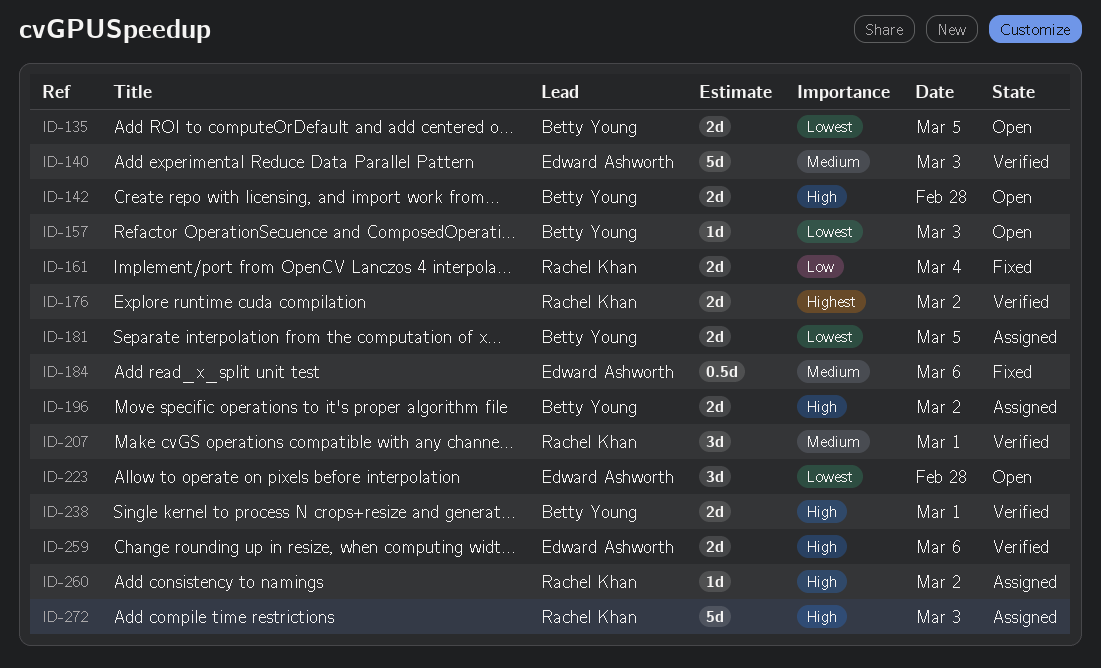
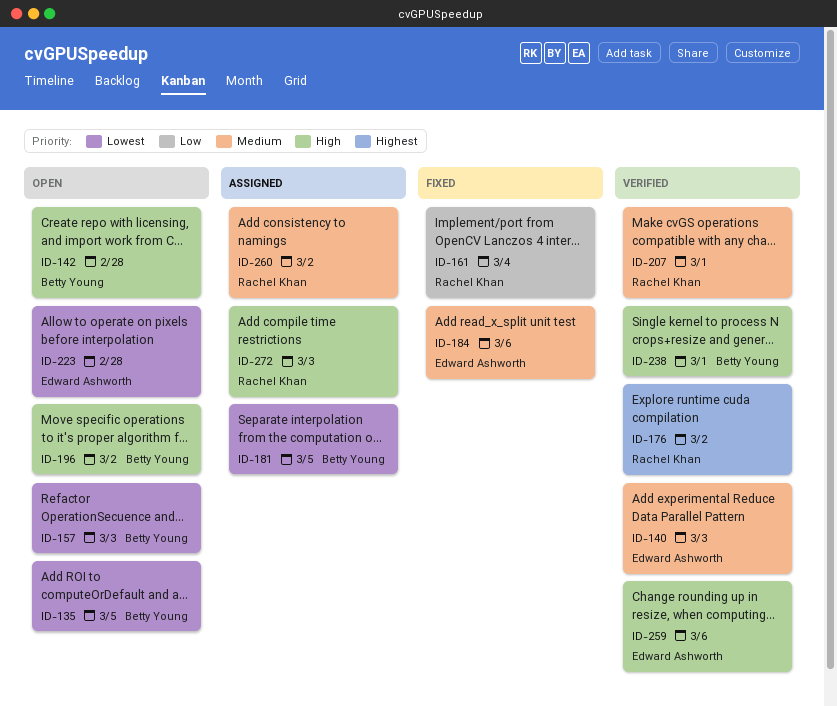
ID-196, status: Assigned -> Open
ID-260, priority: High -> Medium

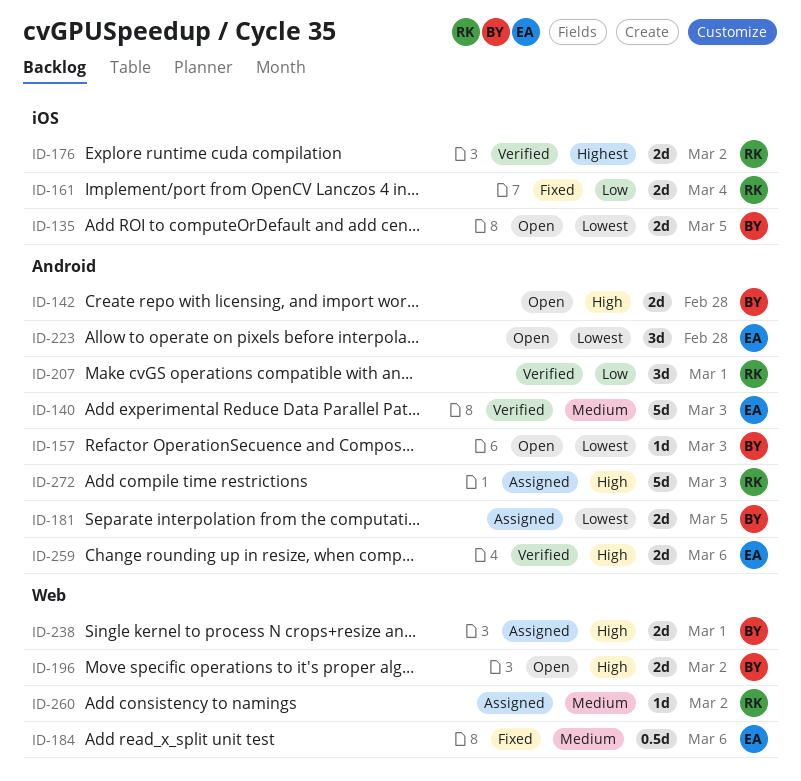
ID-207, priority: Medium -> Low
ID-238, status: Verified -> Assigned

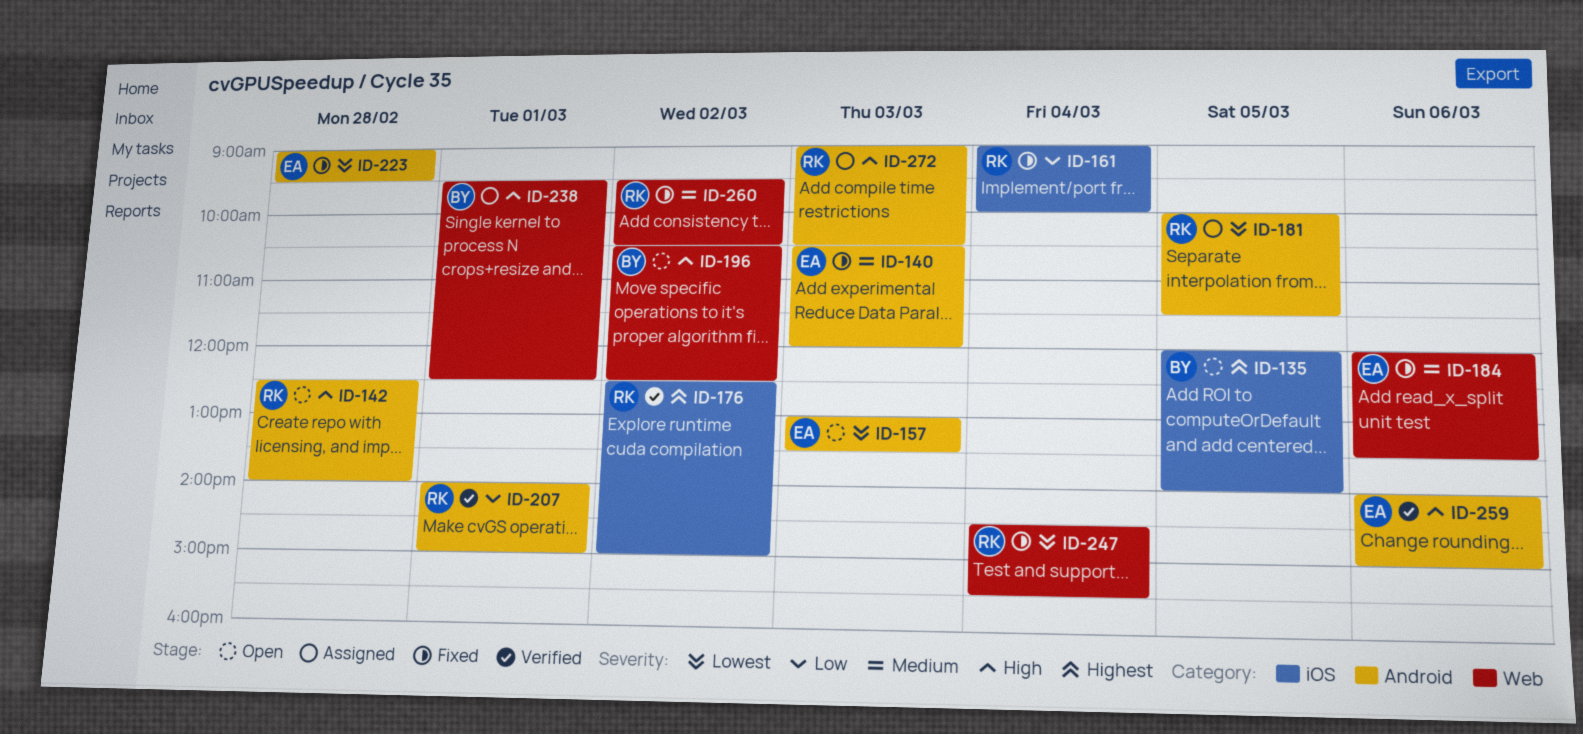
ID-135, priority: Lowest -> Highest
ID-140, status: Verified -> Fixed
ID-142, owner: BY -> RK
ID-157, owner: BY -> EA
ID-181, owner: BY -> RK
ID-223, status: Open -> Fixed
ID-247: none -> present
ID-260, status: Assigned -> Fixed

